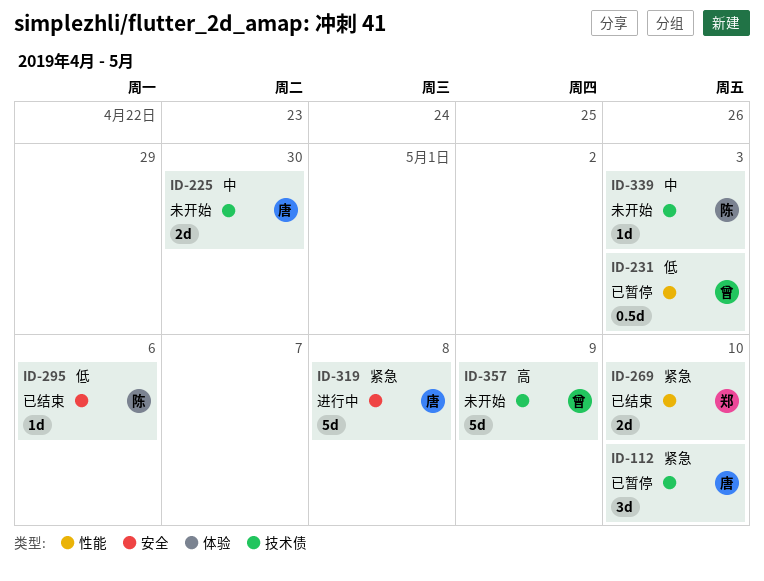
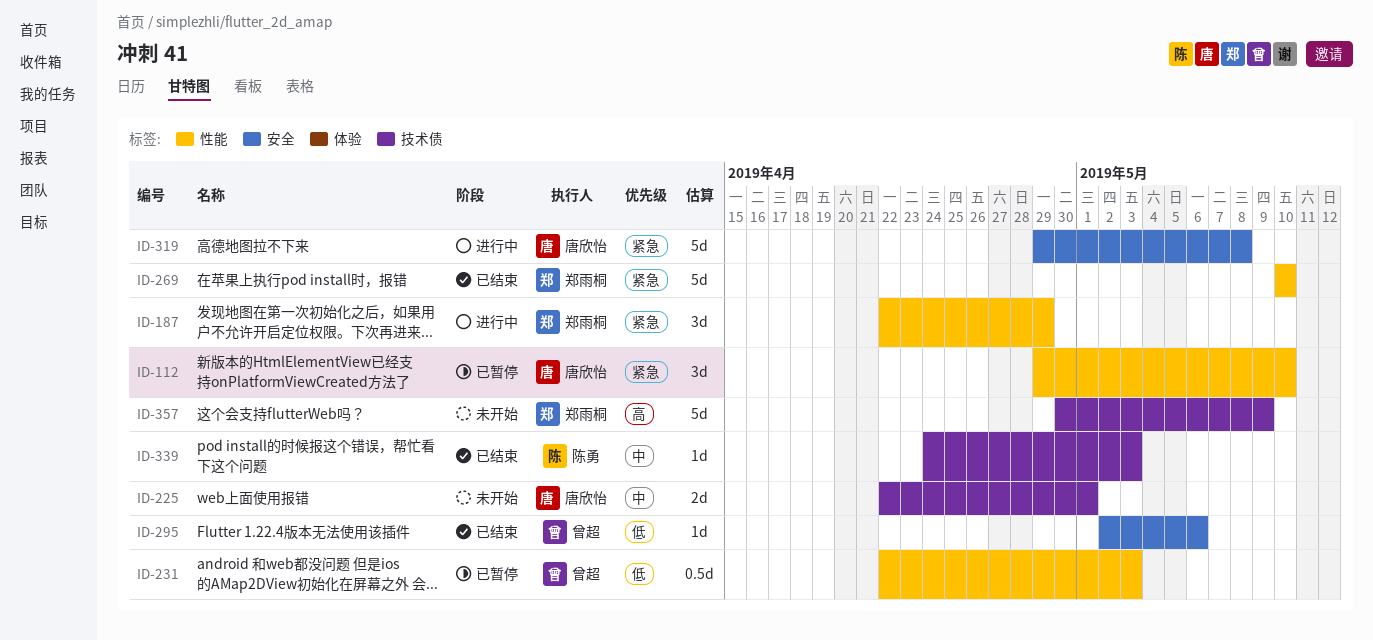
ID-112, label: 技术债 -> 性能
ID-187: none -> present
ID-225, due: Apr 30 -> May 1
ID-269, estimate: 2d -> 5d
ID-295, owner: 陈勇 -> 曾超
ID-339, status: 未开始 -> 已结束
ID-357, owner: 曾超 -> 郑雨桐

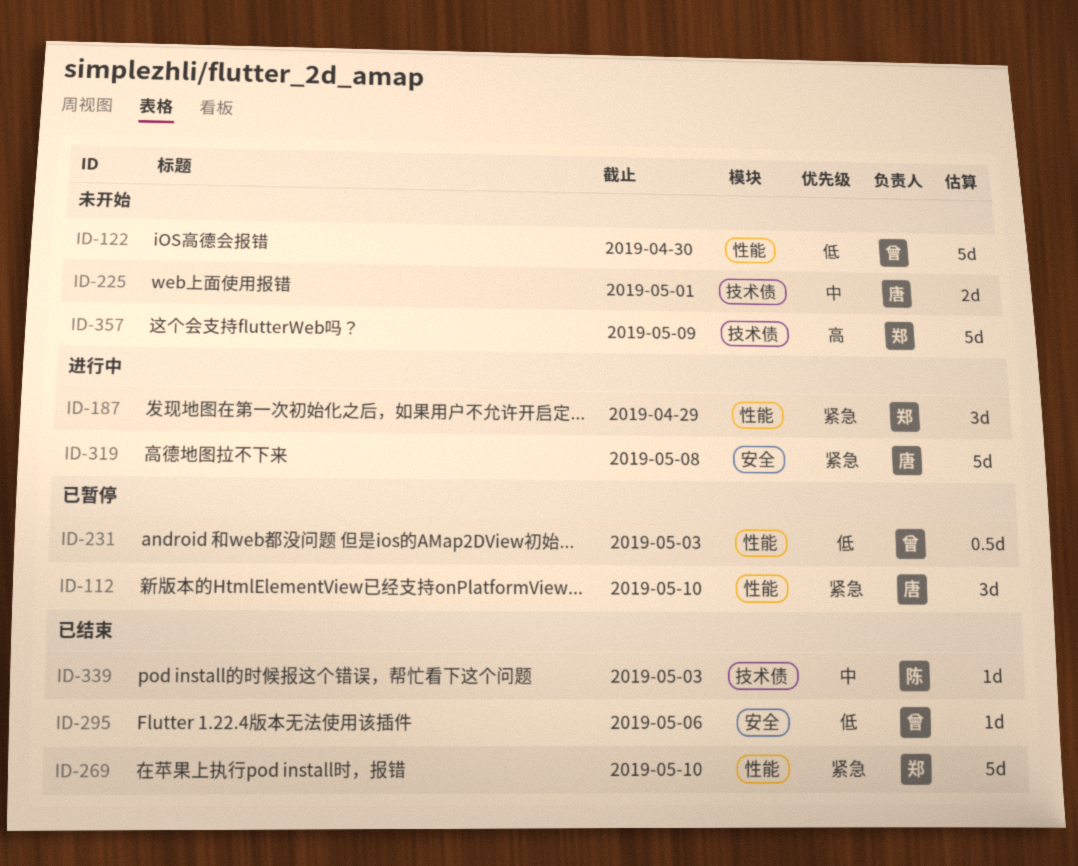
ID-122: none -> present

